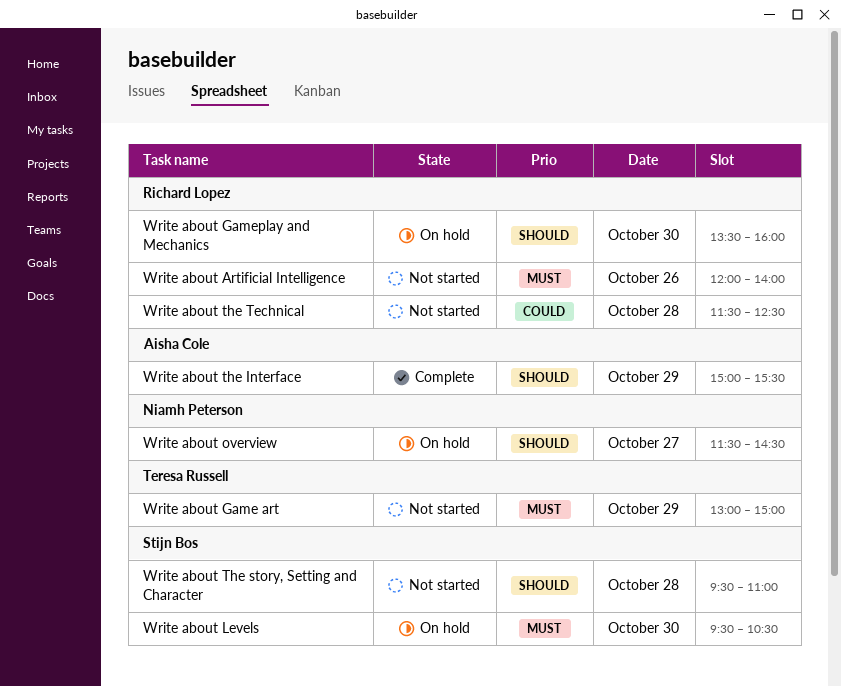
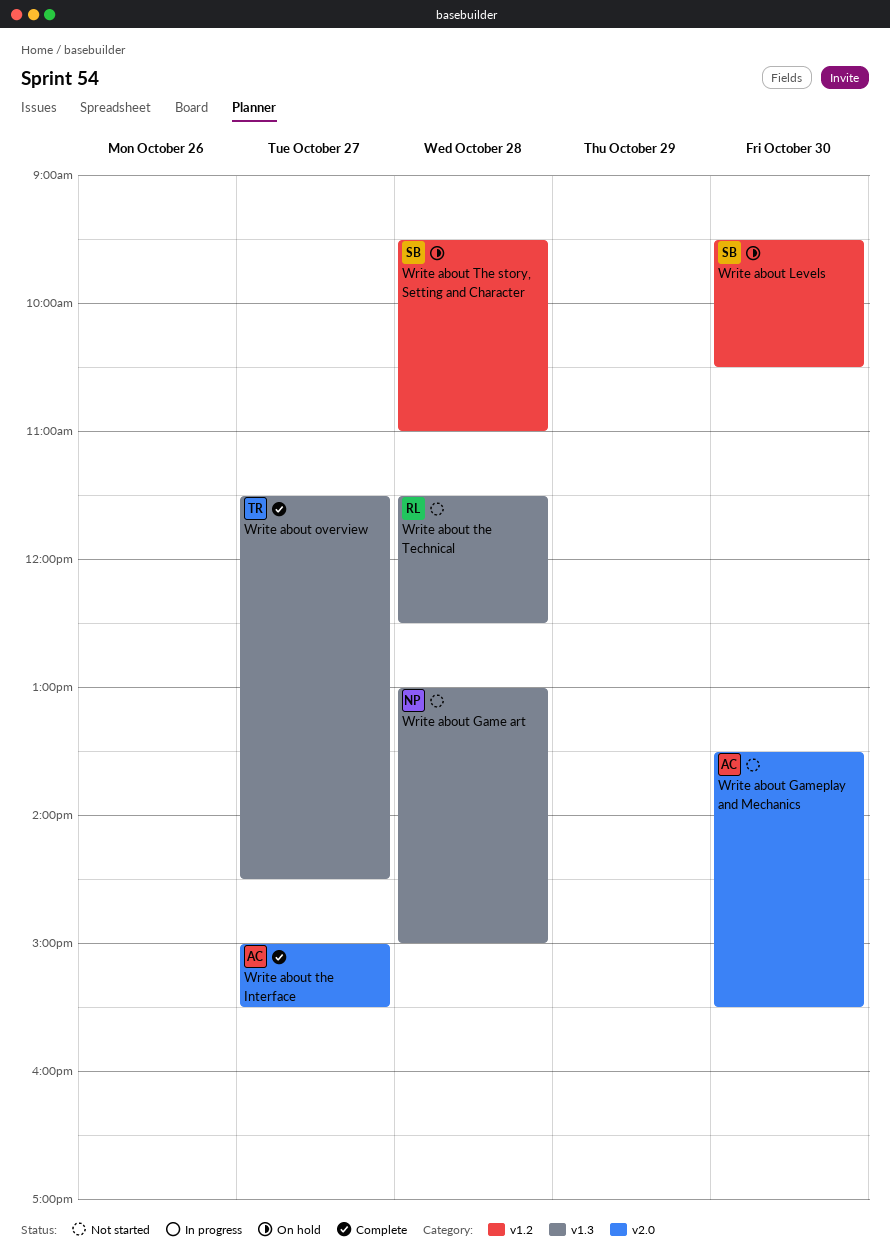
Write about Artificial Intelligence: present -> none
Write about Game art, owner: Teresa Russell -> Niamh Peterson
Write about Game art, day: Oct 29 -> Oct 28
Write about Gameplay and Mechanics, status: On hold -> Not started
Write about Gameplay and Mechanics, owner: Richard Lopez -> Aisha Cole
Write about Gameplay and Mechanics, ends: 16:00 -> 15:30
Write about overview, status: On hold -> Complete
Write about overview, owner: Niamh Peterson -> Teresa Russell
Write about the Interface, day: Oct 29 -> Oct 27
Write about The story, Setting and Character, status: Not started -> On hold

